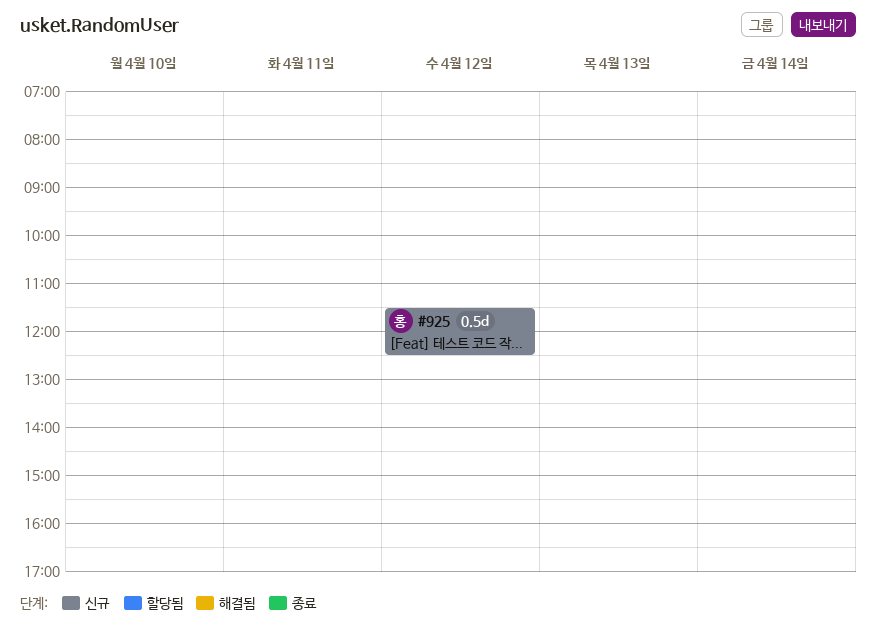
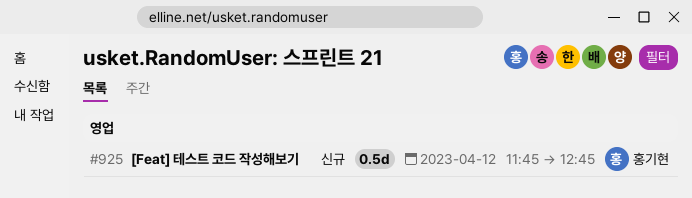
#925, begins: 11:30 -> 11:45
#925, ends: 12:30 -> 12:45

